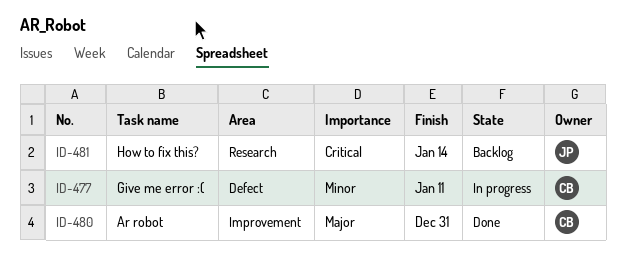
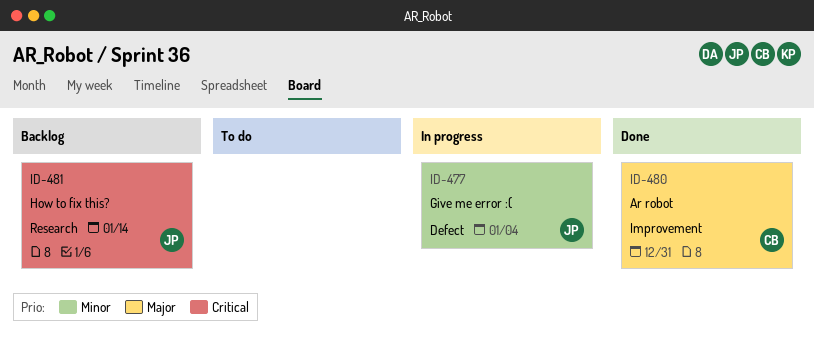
ID-477, owner: CB -> JP
ID-477, due: Jan 11 -> Jan 4

